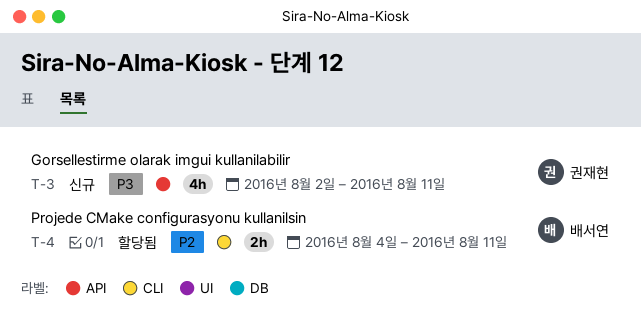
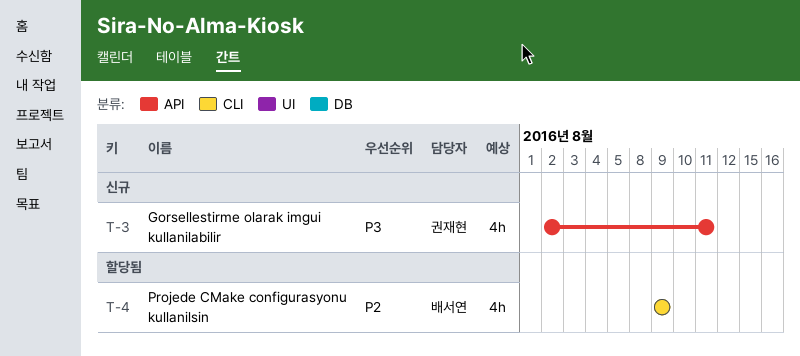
T-4, estimate: 2h -> 4h
T-4, start: Aug 4 -> Aug 9
T-4, due: Aug 11 -> Aug 9

